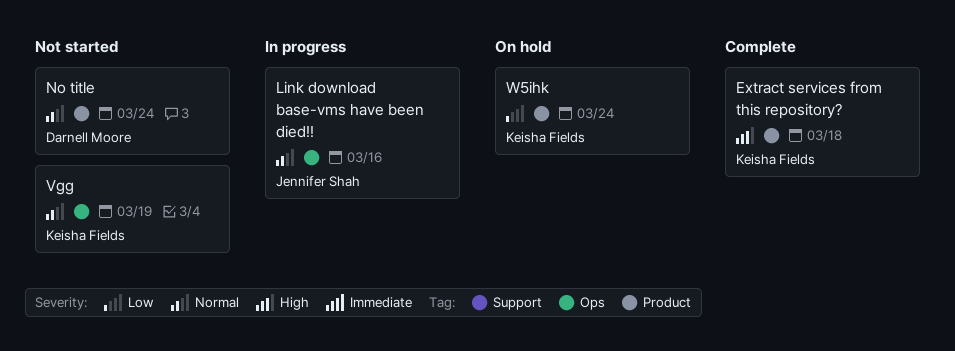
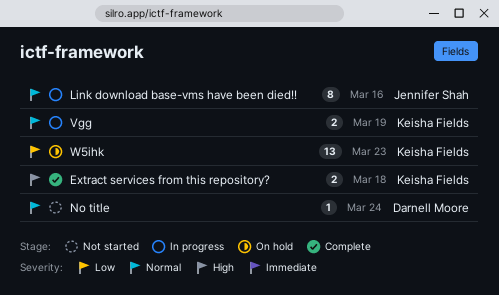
Vgg, status: Not started -> In progress
W5ihk, due: Mar 24 -> Mar 23

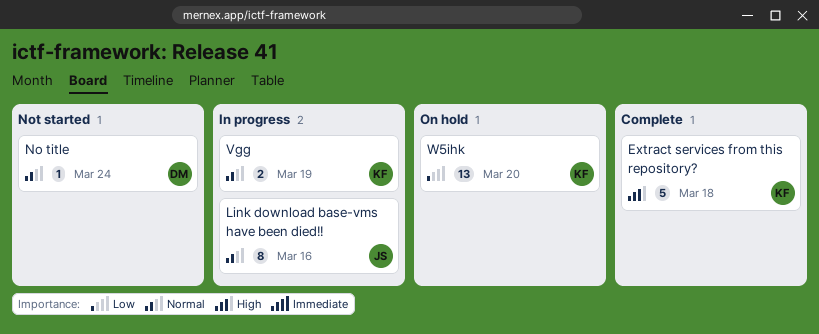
Extract services from this repository?, estimate: 2 -> 5
W5ihk, due: Mar 23 -> Mar 20

